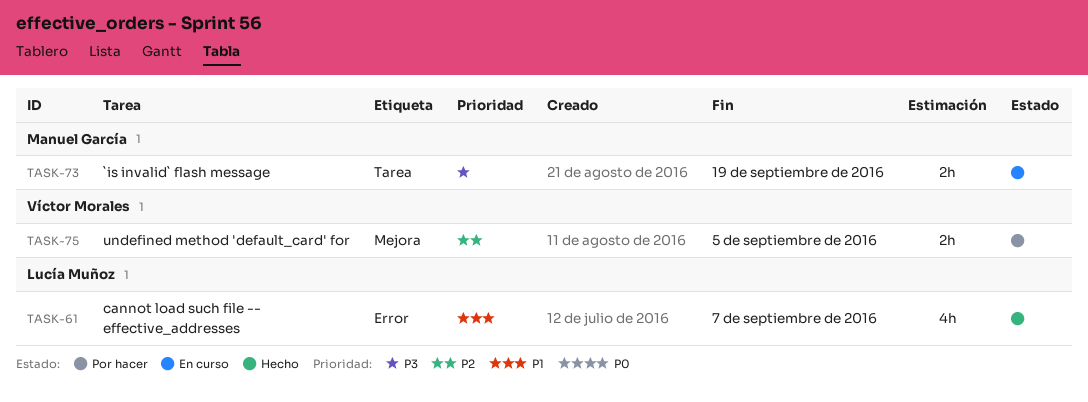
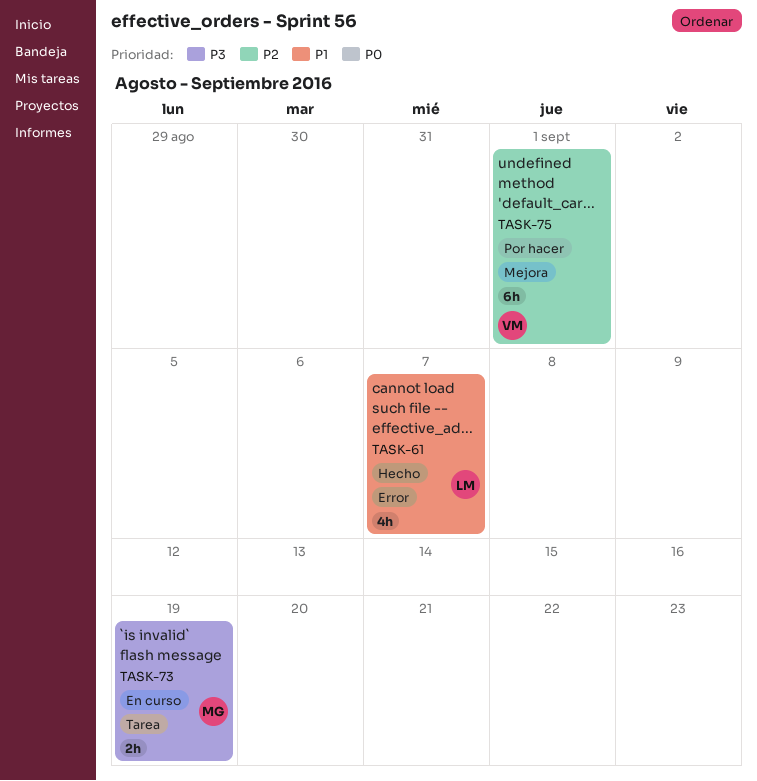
TASK-75, estimate: 2h -> 6h
TASK-75, due: Sep 5 -> Sep 1

